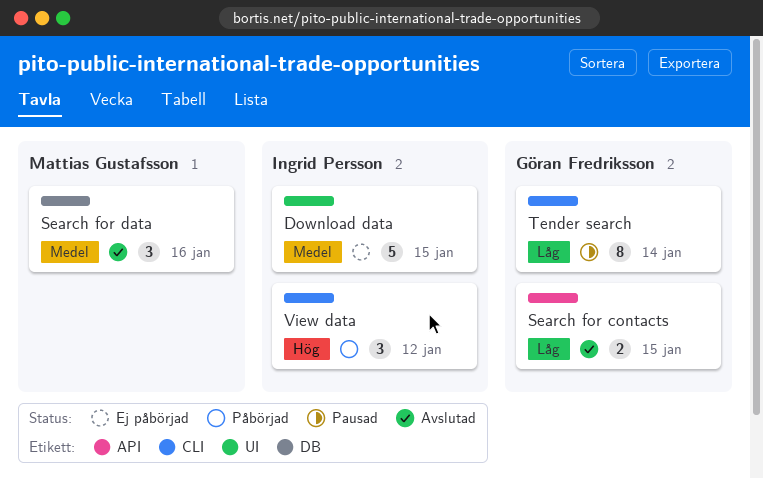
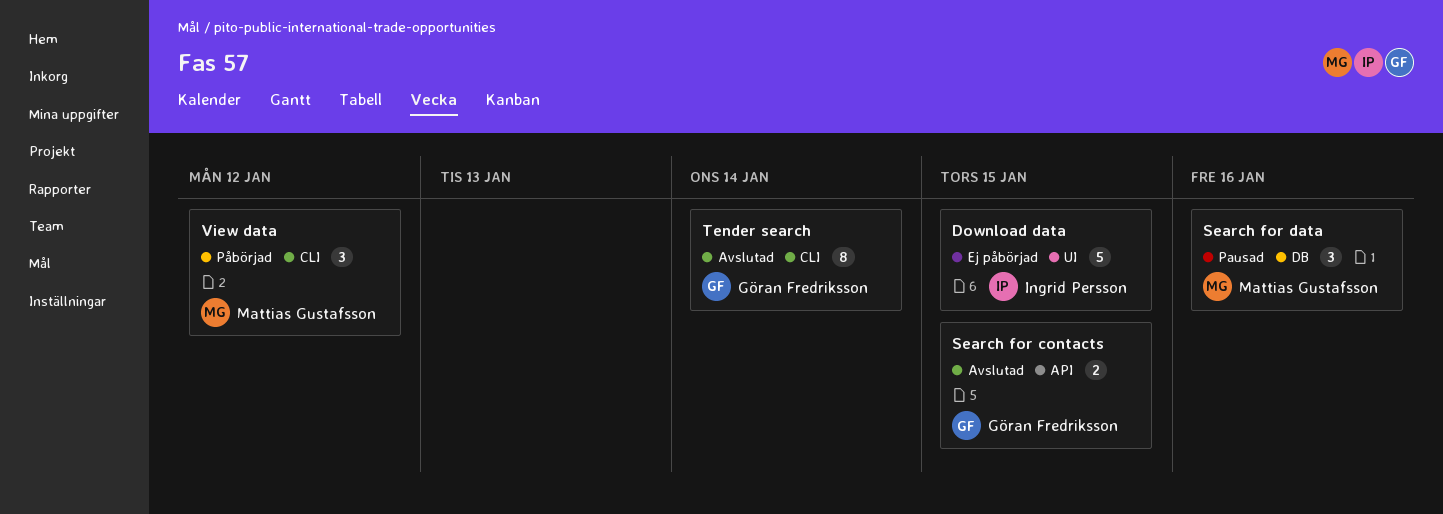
Search for data, status: Avslutad -> Pausad
Tender search, status: Pausad -> Avslutad
View data, owner: Ingrid Persson -> Mattias Gustafsson

